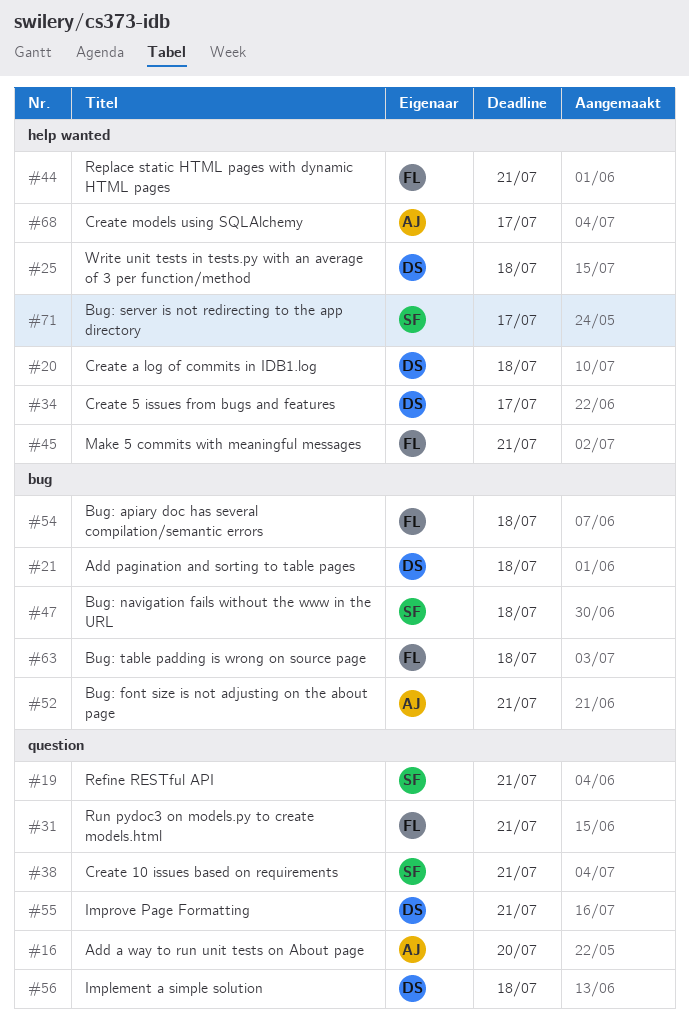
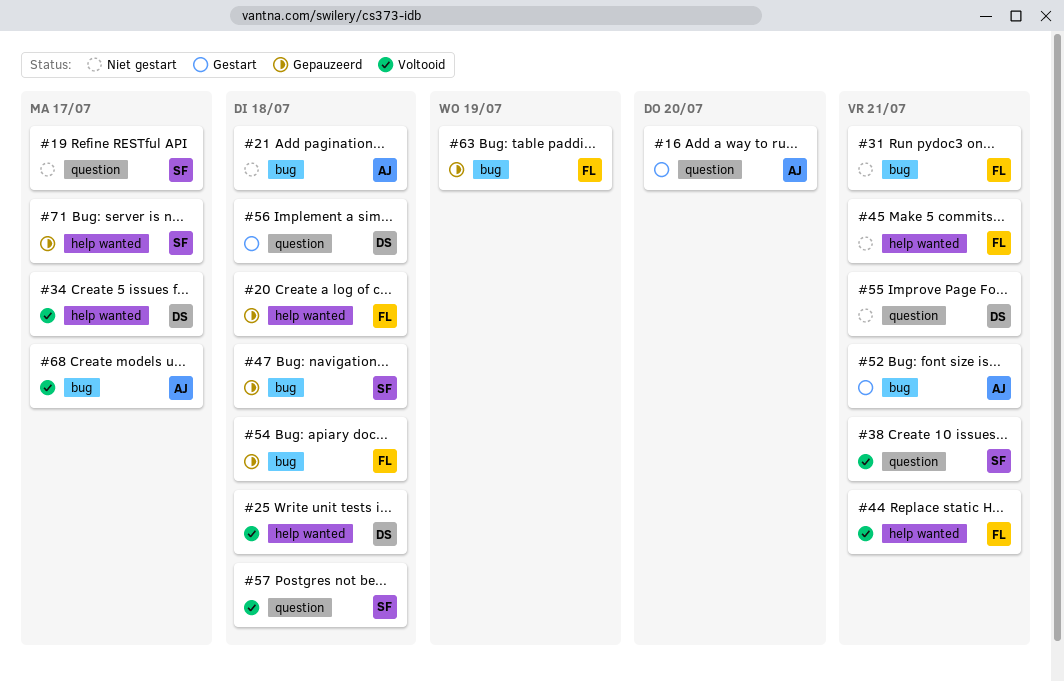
#19, due: Jul 21 -> Jul 17
#20, owner: DS -> FL
#21, owner: DS -> AJ
#31, label: question -> bug
#57: none -> present
#63, due: Jul 18 -> Jul 19
#68, label: help wanted -> bug

